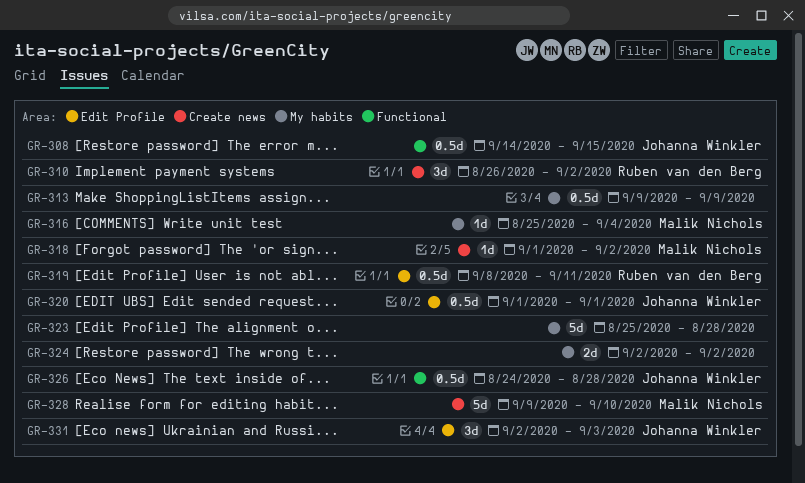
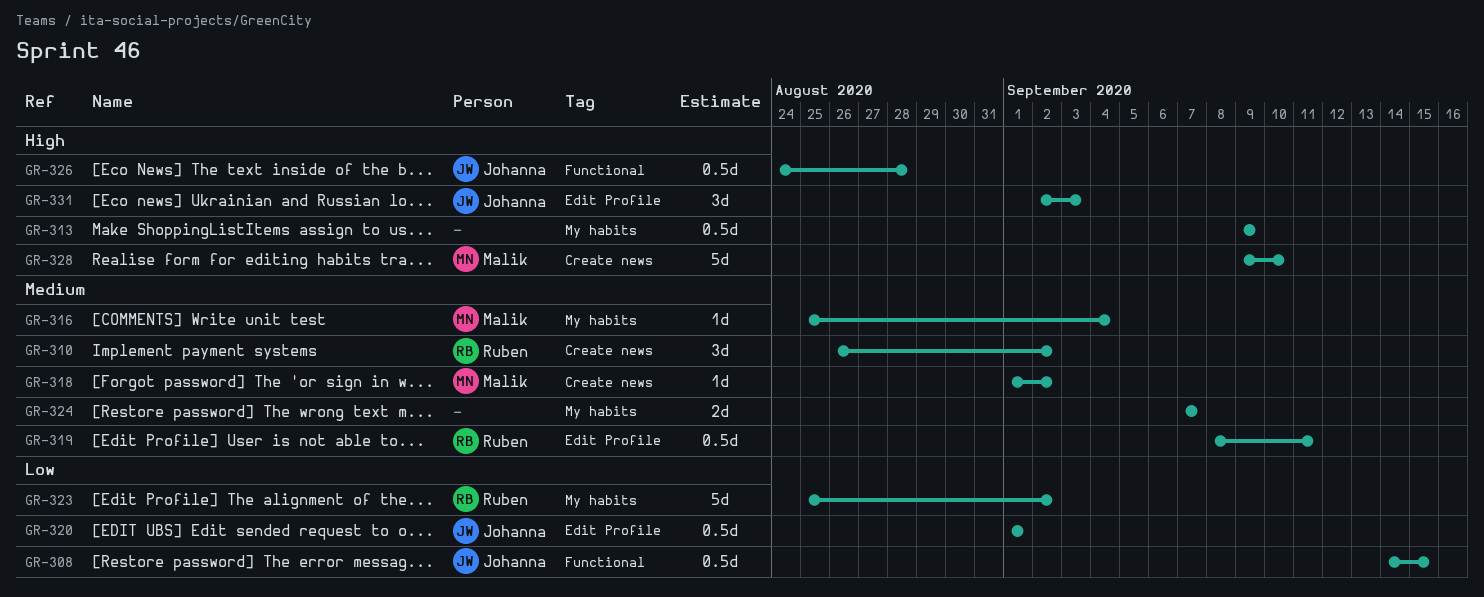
GR-323, owner: none -> Ruben van den Berg
GR-323, due: Aug 28 -> Sep 2
GR-324, start: Sep 2 -> Sep 7
GR-324, due: Sep 2 -> Sep 7

